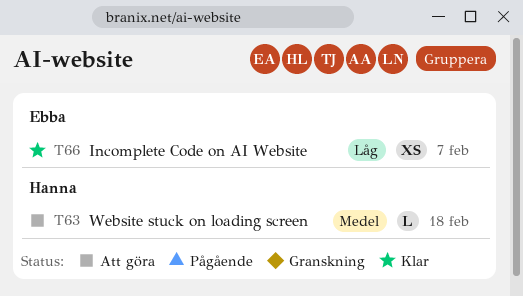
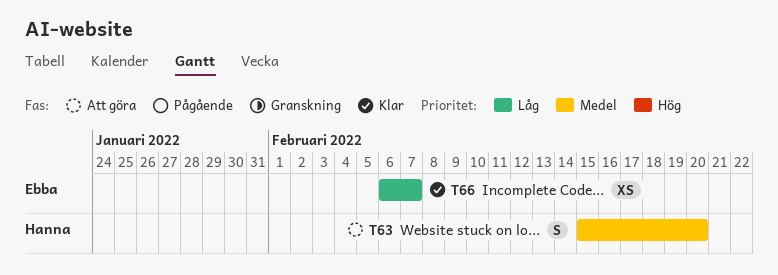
T63, estimate: L -> S
T63, due: Feb 18 -> Feb 20

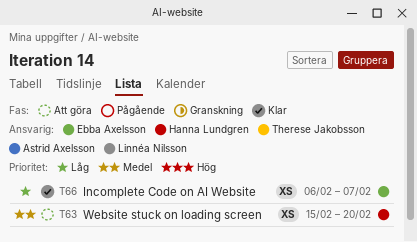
T63, estimate: S -> XS

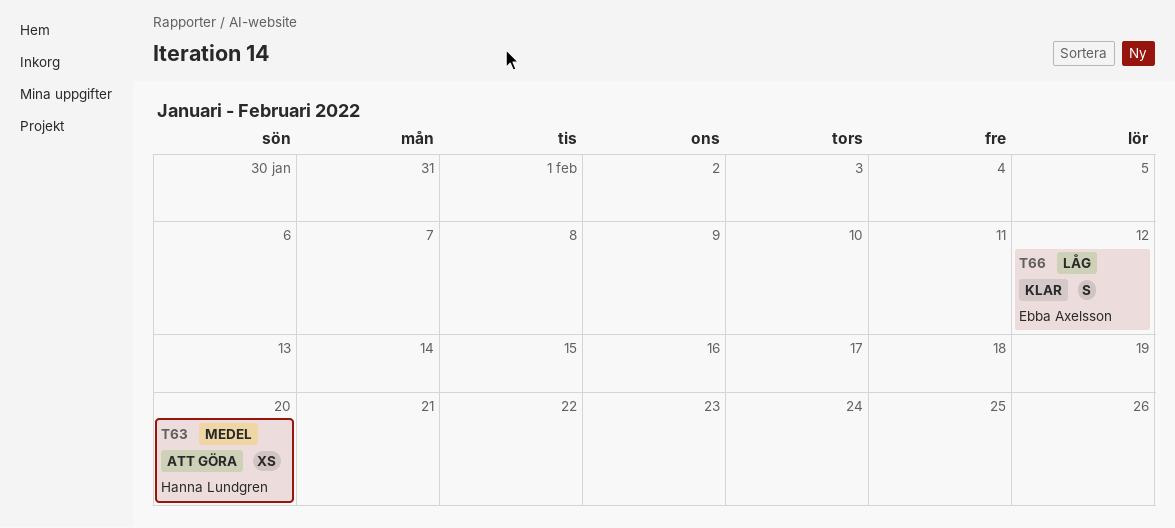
T66, estimate: XS -> S
T66, due: Feb 7 -> Feb 12

